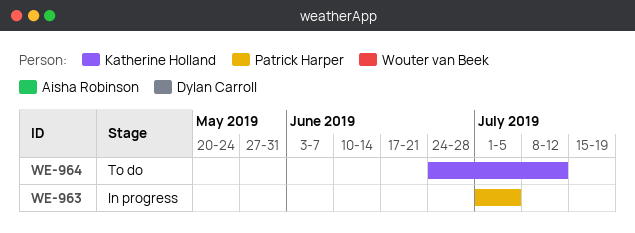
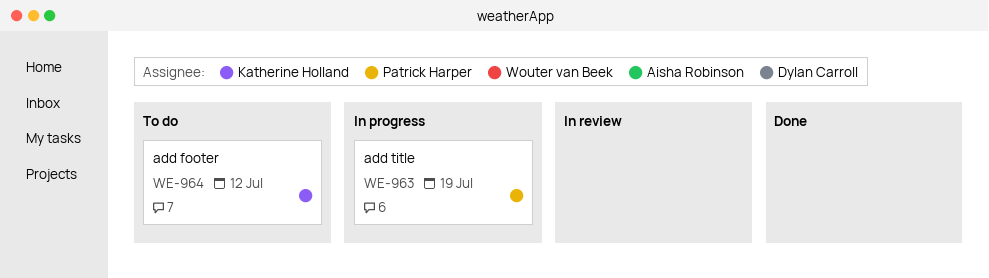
WE-963, due: Jul 5 -> Jul 19

